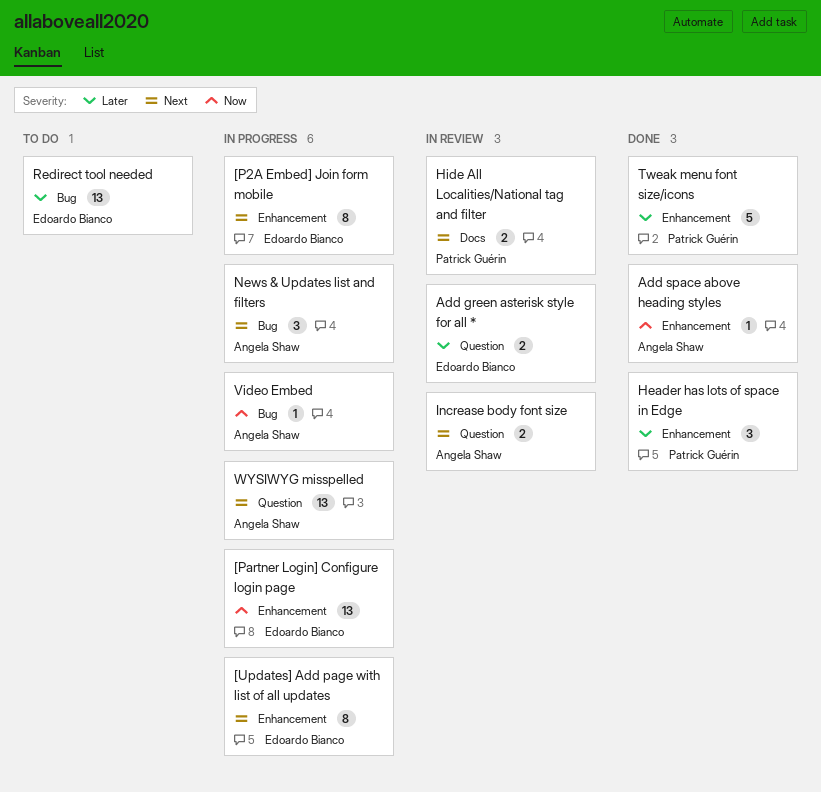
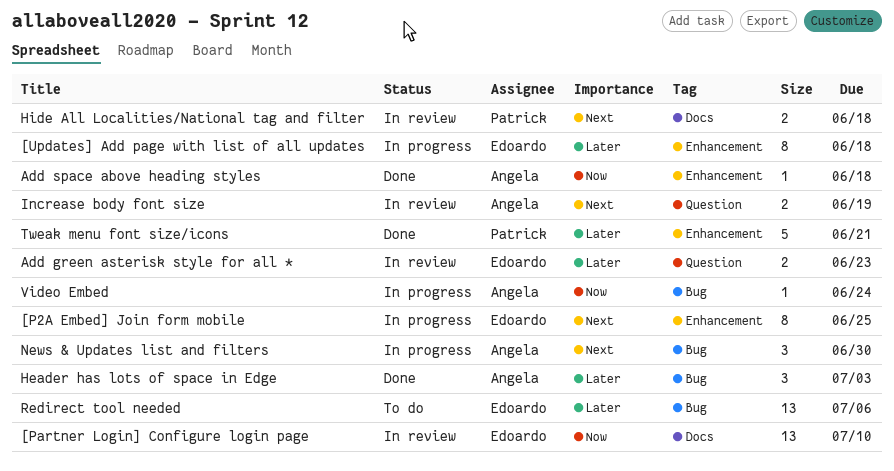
[Partner Login] Configure login page, status: In progress -> In review
[Partner Login] Configure login page, label: Enhancement -> Docs
[Updates] Add page with list of all updates, priority: Next -> Later
Header has lots of space in Edge, owner: Patrick Guérin -> Angela Shaw
Header has lots of space in Edge, label: Enhancement -> Bug
WYSIWYG misspelled: present -> none

